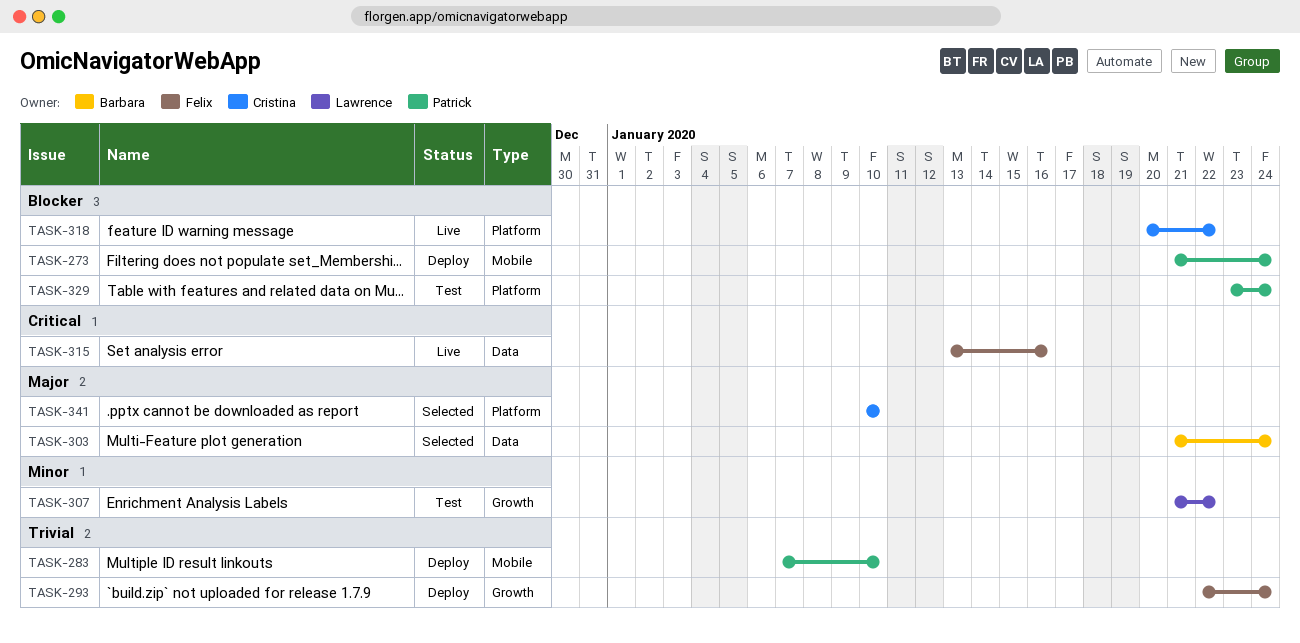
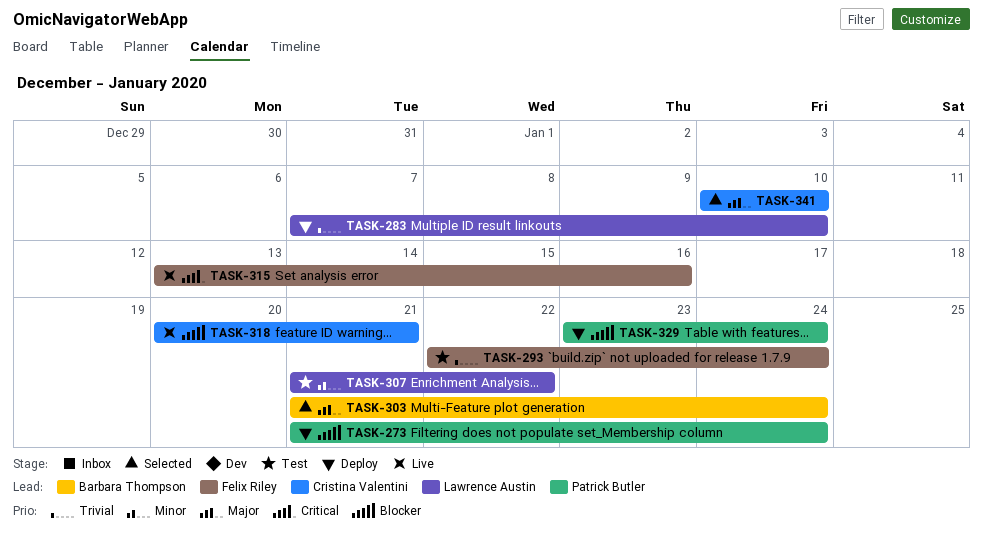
TASK-283, owner: Patrick Butler -> Lawrence Austin
TASK-293, status: Deploy -> Test
TASK-318, due: Jan 22 -> Jan 21
TASK-329, status: Test -> Deploy

